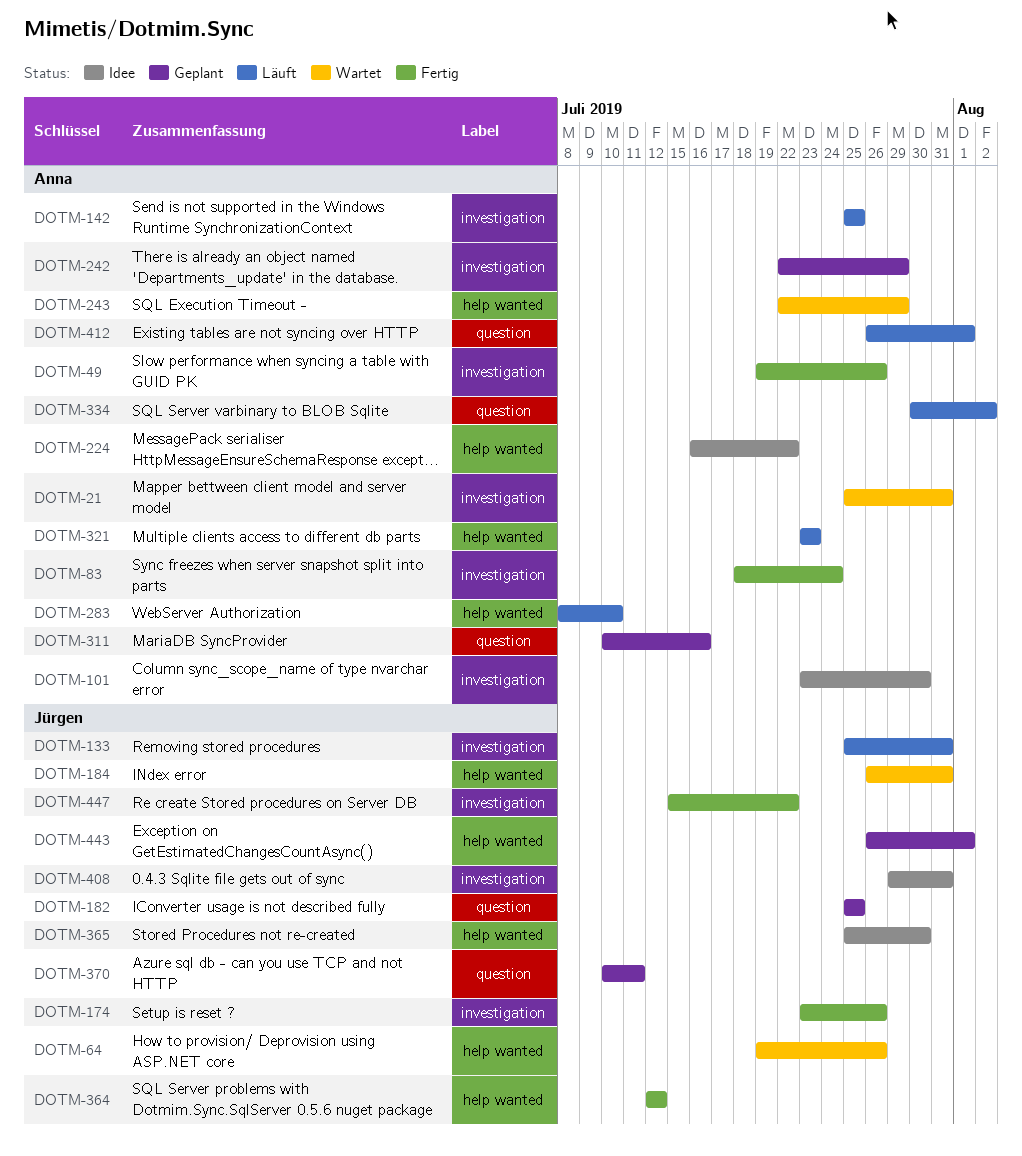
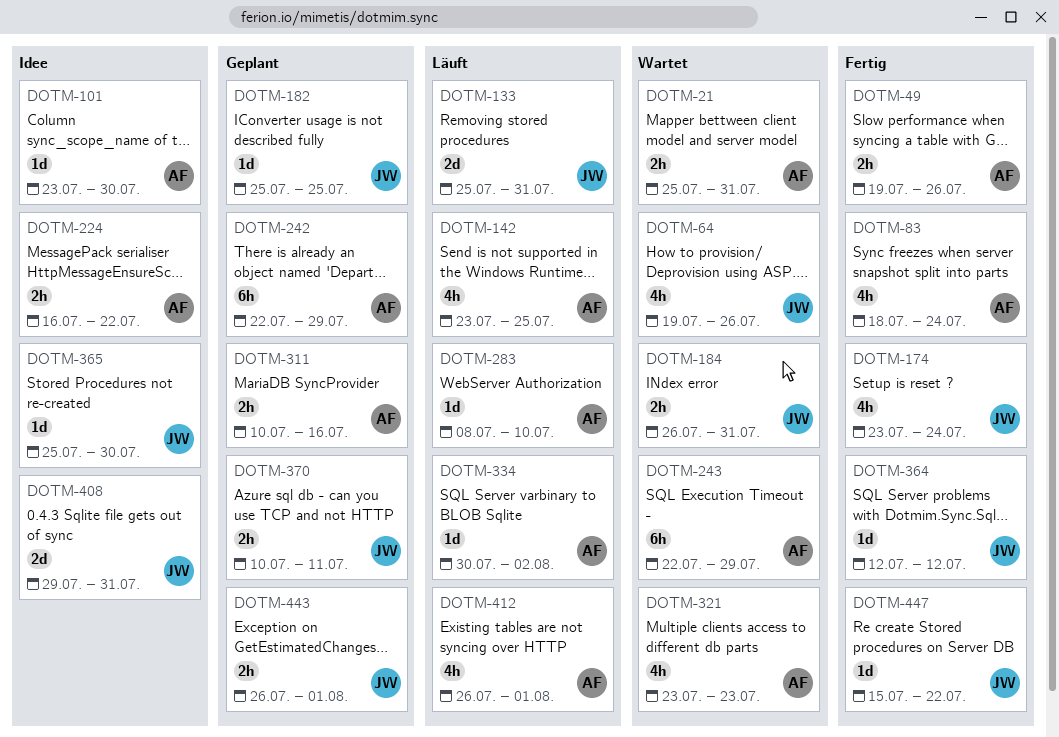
DOTM-142, start: Jul 25 -> Jul 23
DOTM-174, due: Jul 26 -> Jul 24
DOTM-321, status: Läuft -> Wartet

